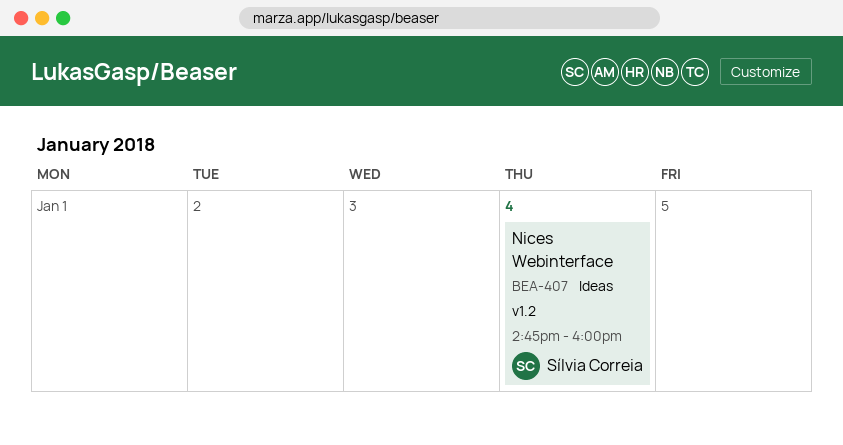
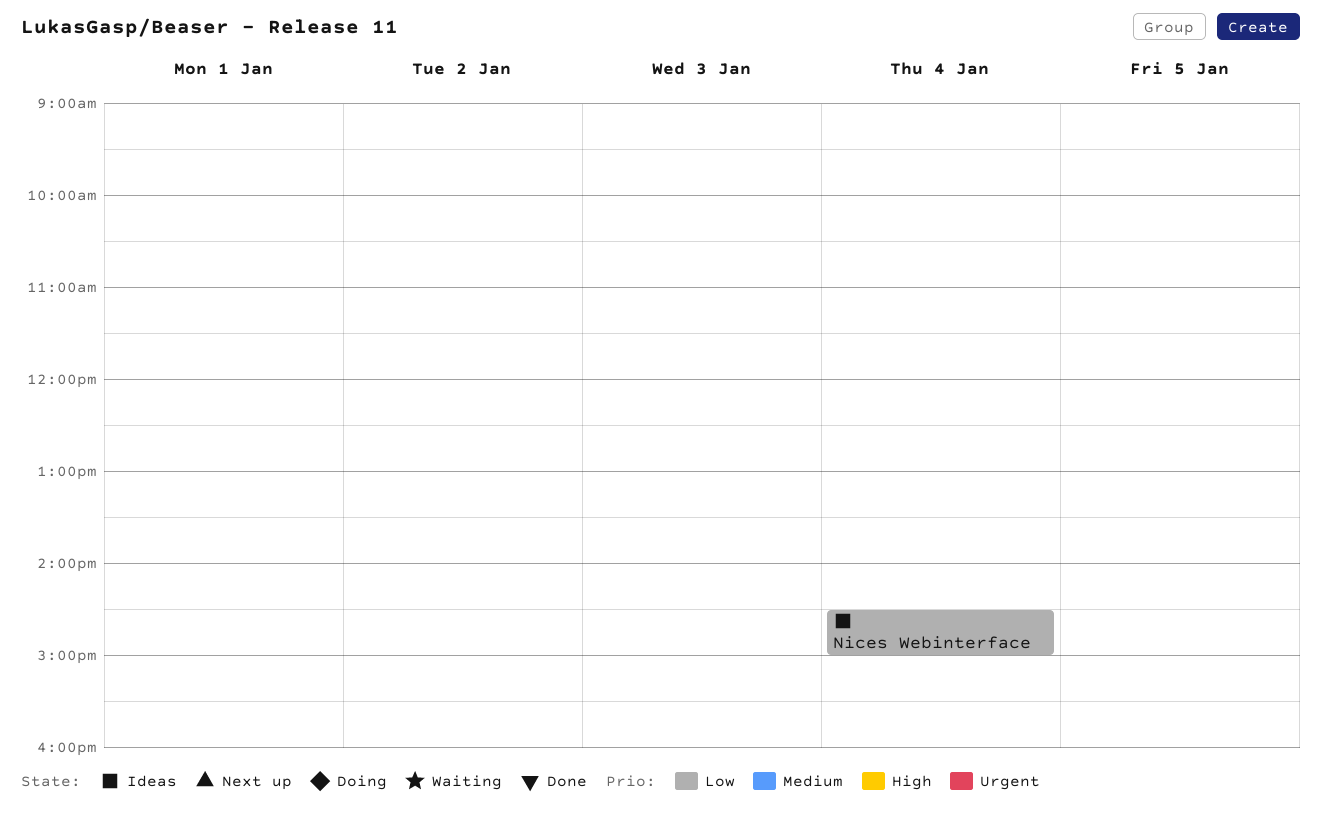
Nices Webinterface, begins: 14:45 -> 14:30
Nices Webinterface, ends: 16:00 -> 15:00

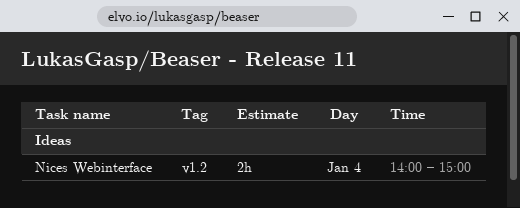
Nices Webinterface, begins: 14:30 -> 14:00

